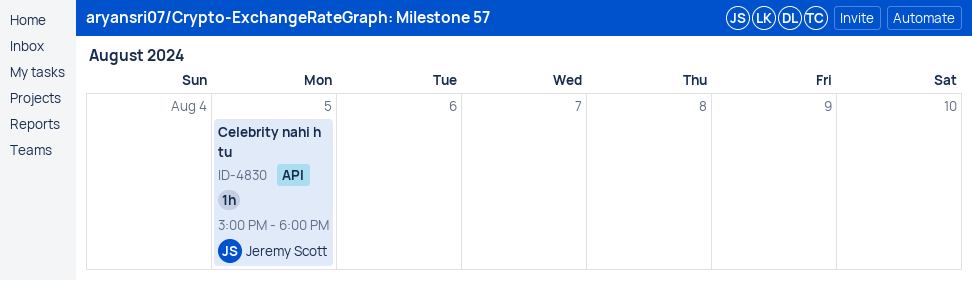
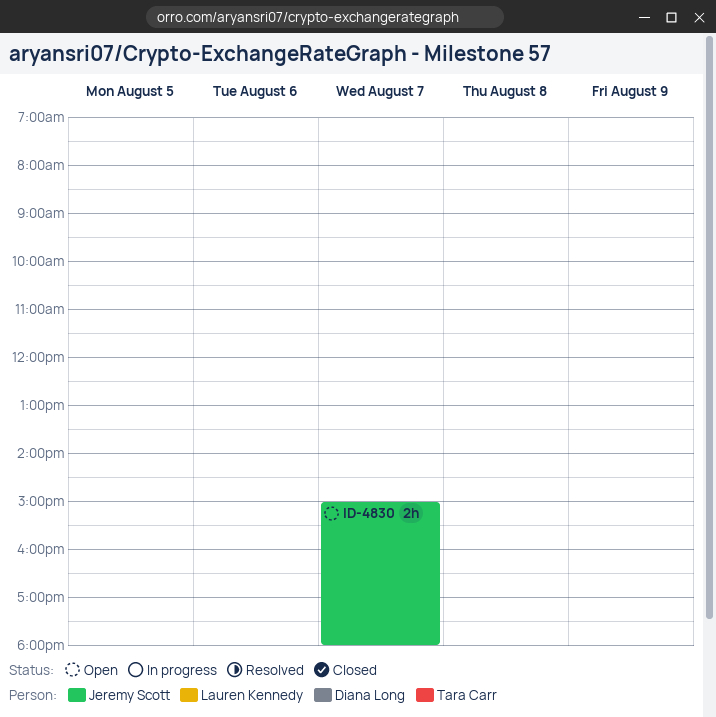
ID-4830, estimate: 1h -> 2h
ID-4830, day: Aug 5 -> Aug 7

